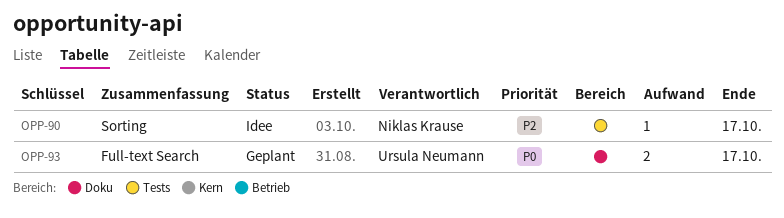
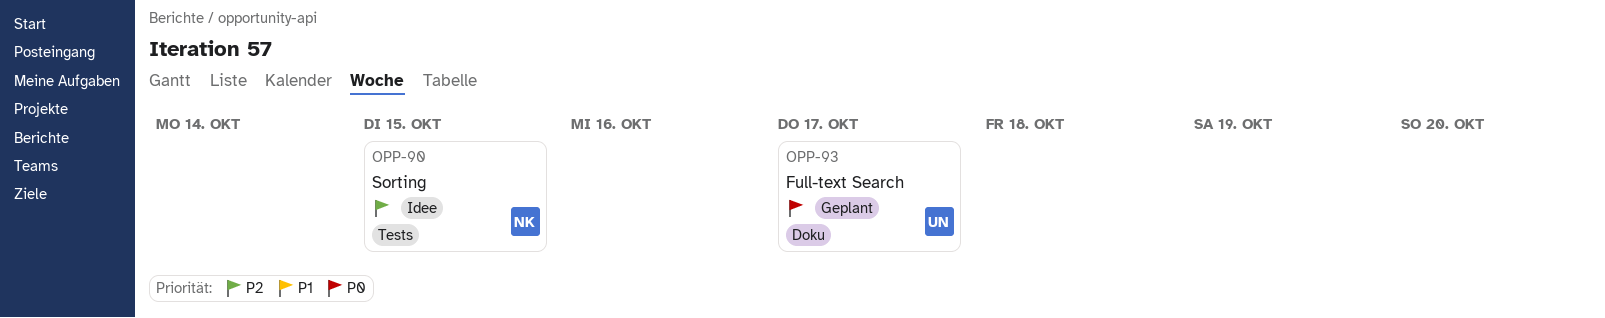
OPP-90, due: Oct 17 -> Oct 15

